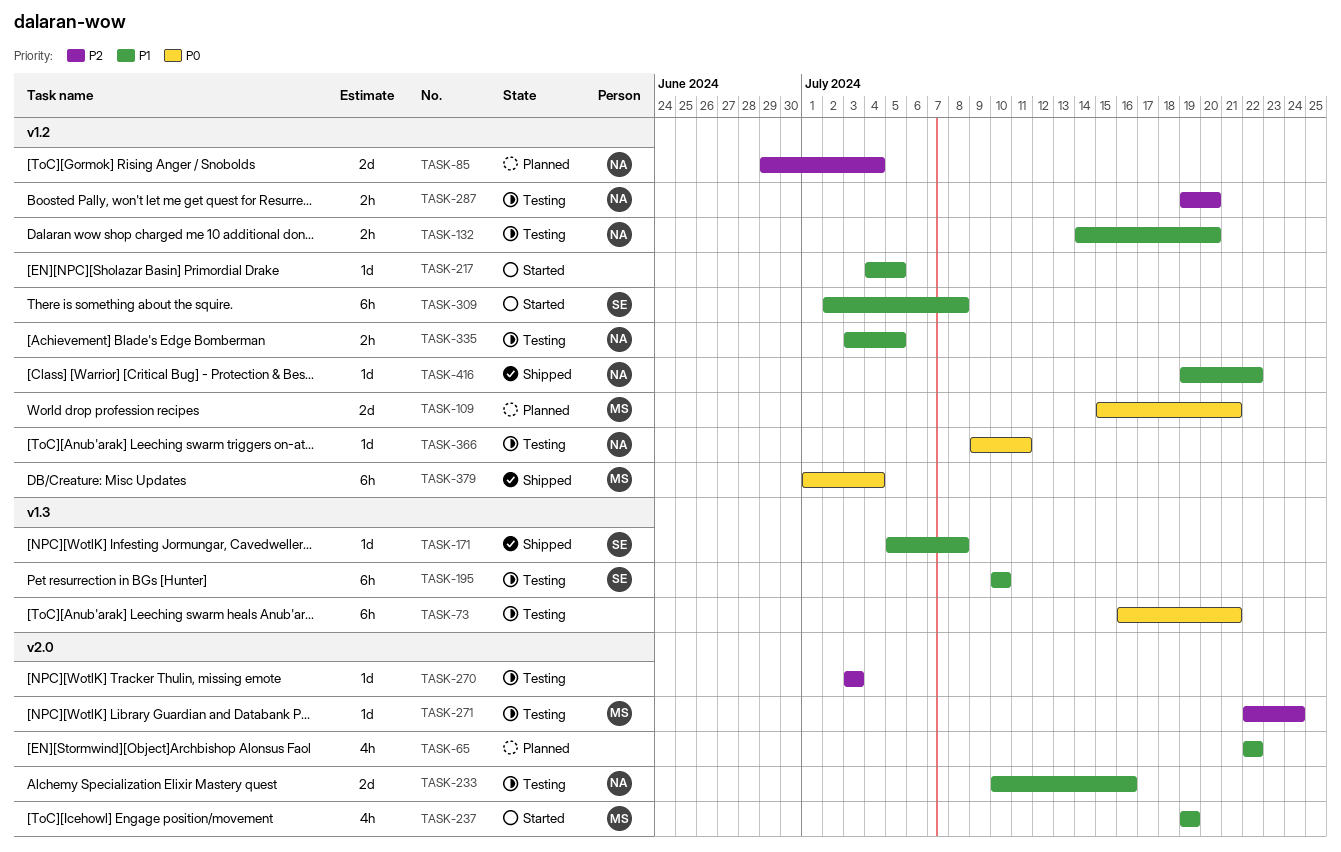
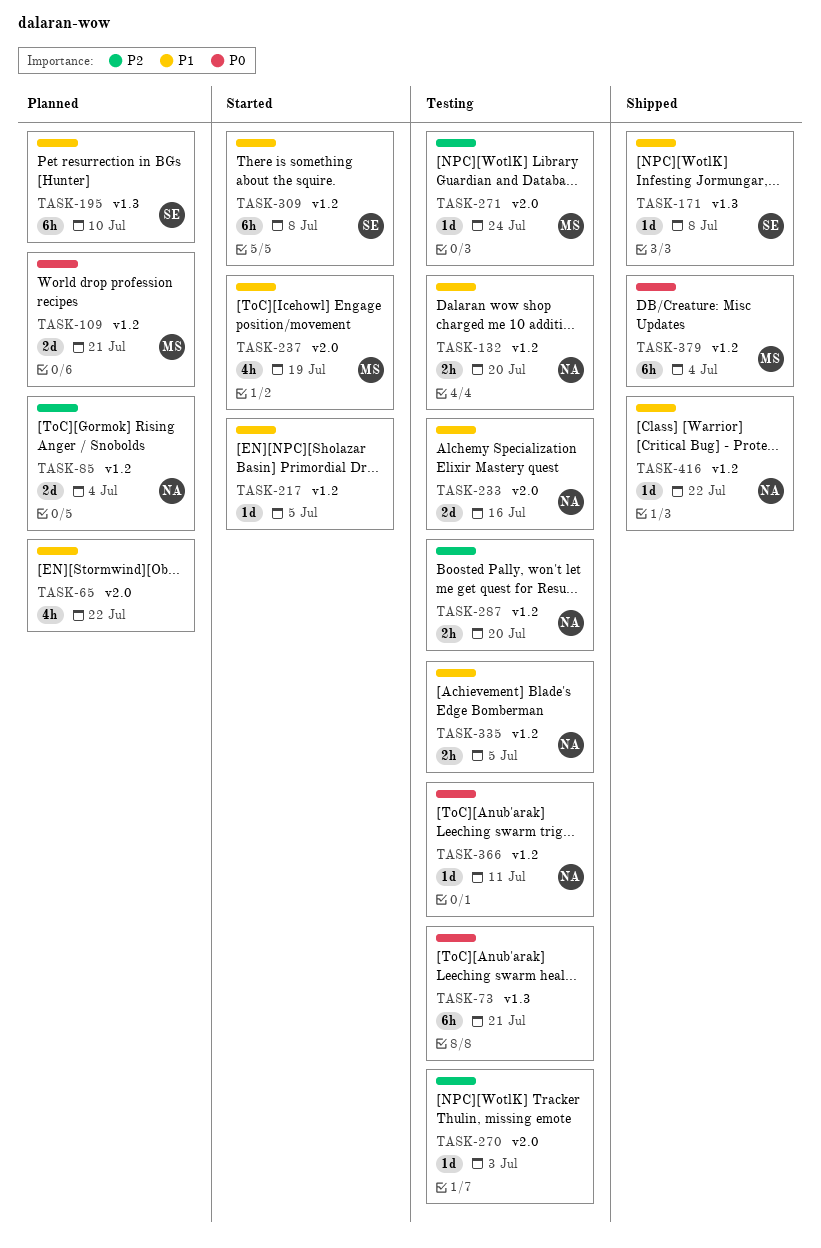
TASK-195, status: Testing -> Planned

